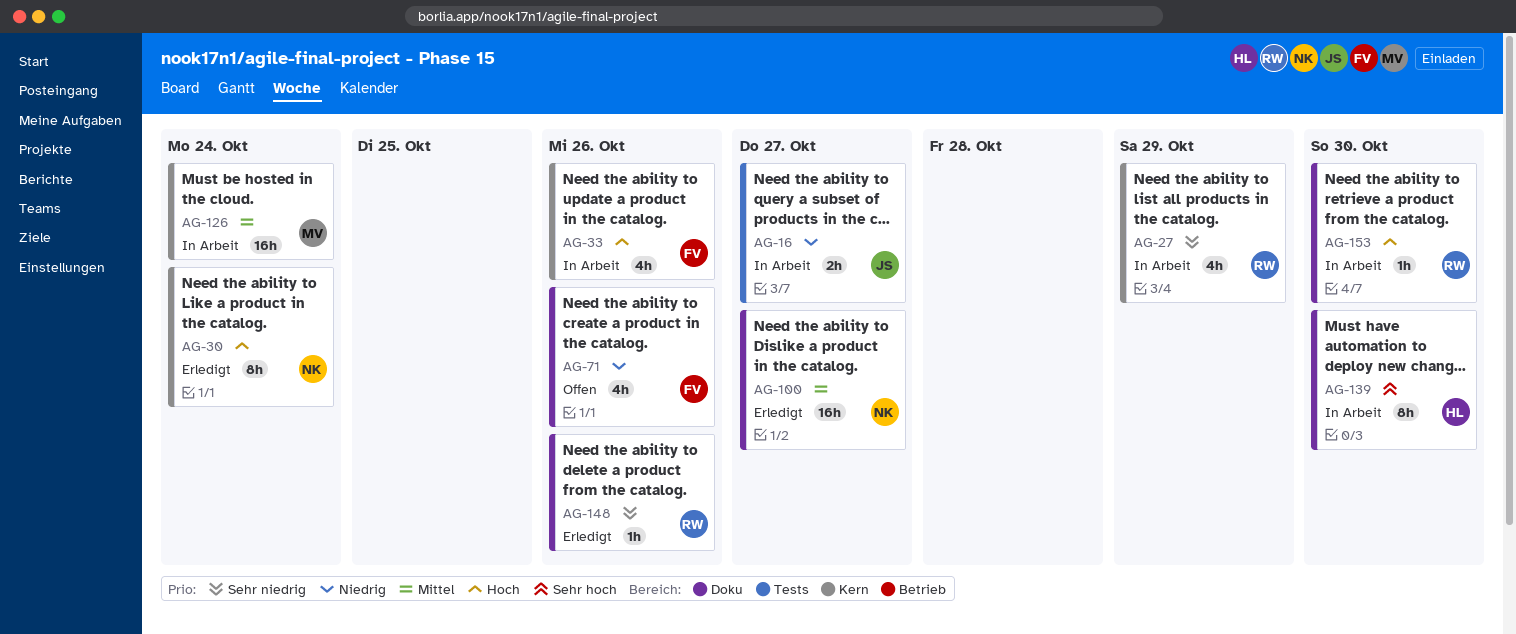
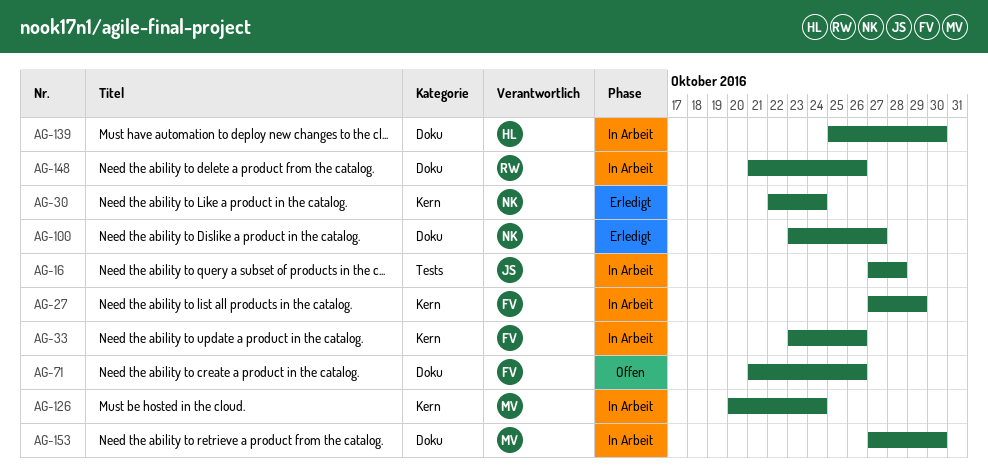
AG-16, due: Oct 27 -> Oct 28
AG-27, owner: RW -> FV
AG-148, status: Erledigt -> In Arbeit
AG-153, owner: RW -> MV

